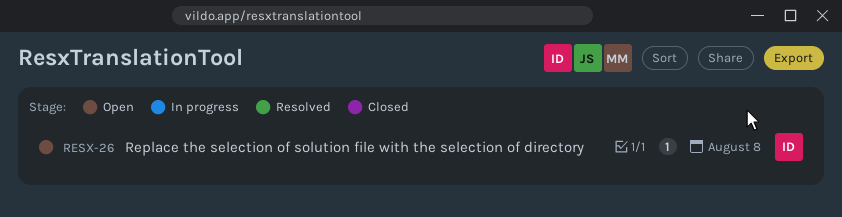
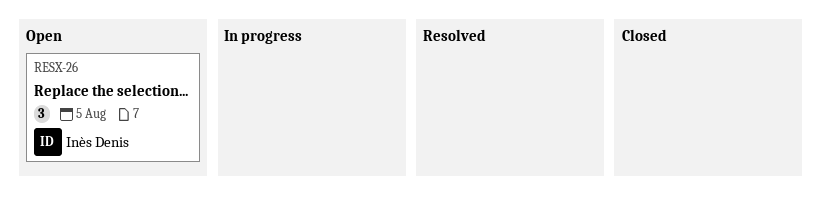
RESX-26, estimate: 1 -> 3
RESX-26, due: Aug 8 -> Aug 5

